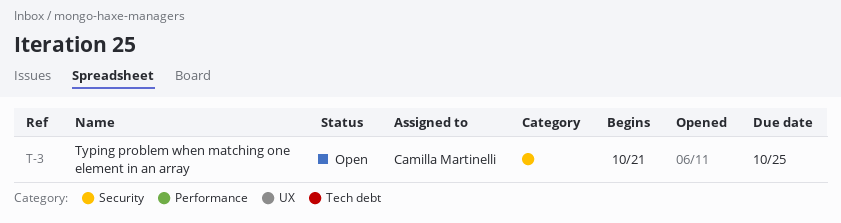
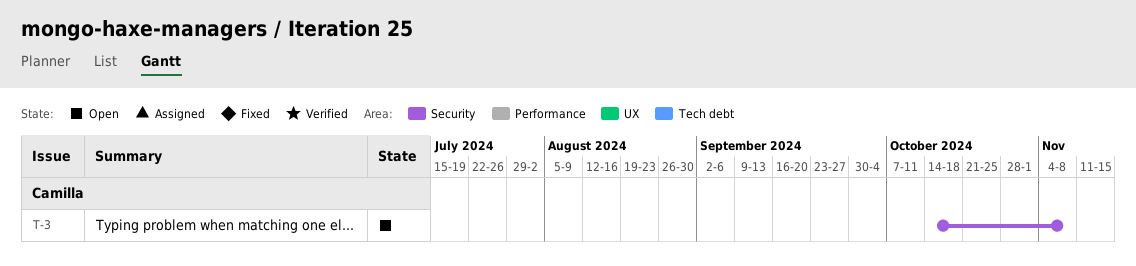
T-3, start: Oct 21 -> Oct 14
T-3, due: Oct 25 -> Nov 8

